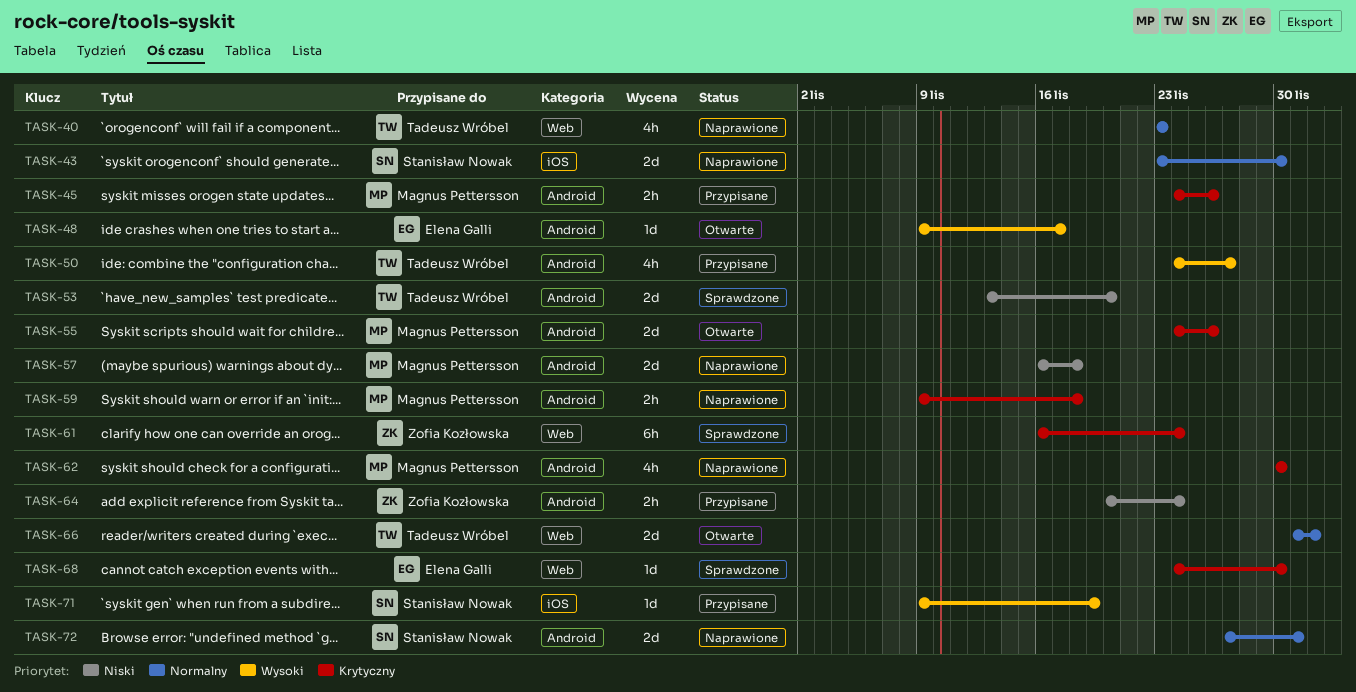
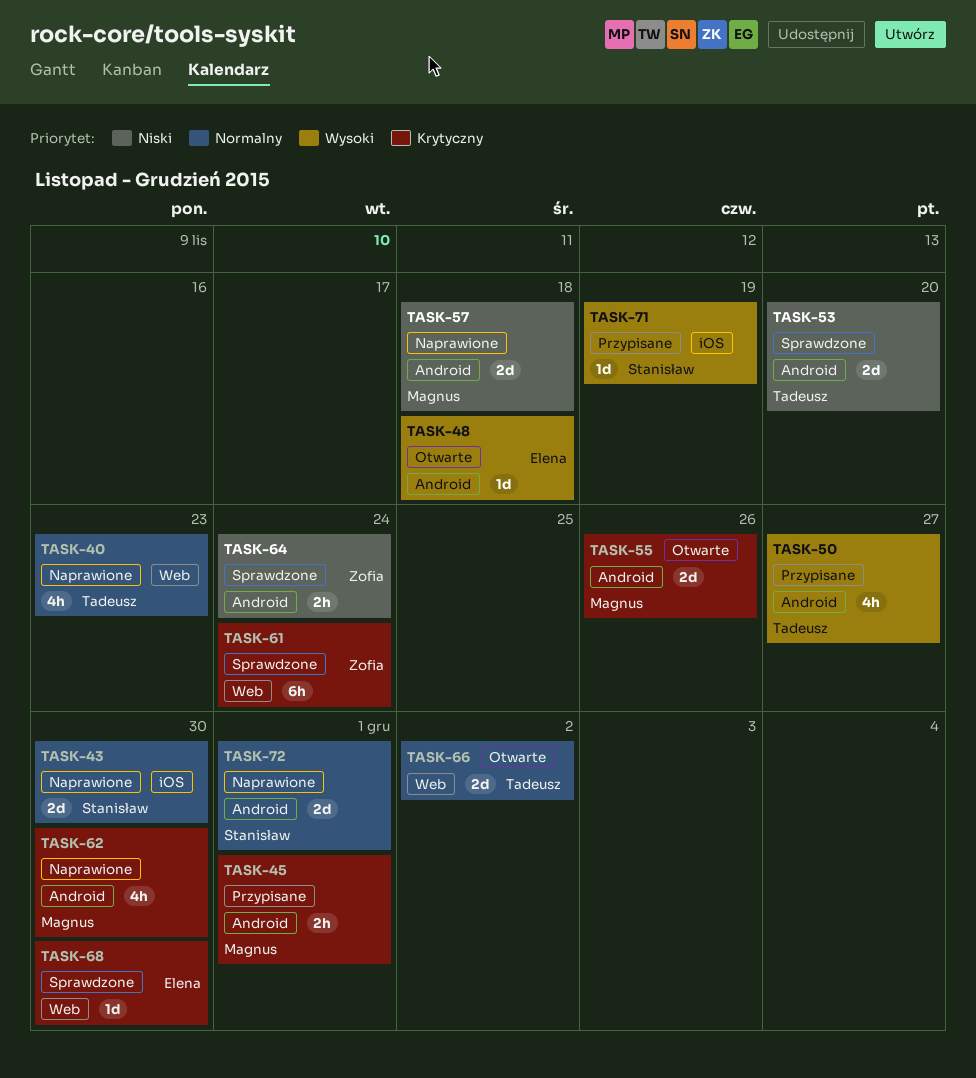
TASK-45, due: Nov 26 -> Dec 1
TASK-48, due: Nov 17 -> Nov 18
TASK-59: present -> none
TASK-64, status: Przypisane -> Sprawdzone

